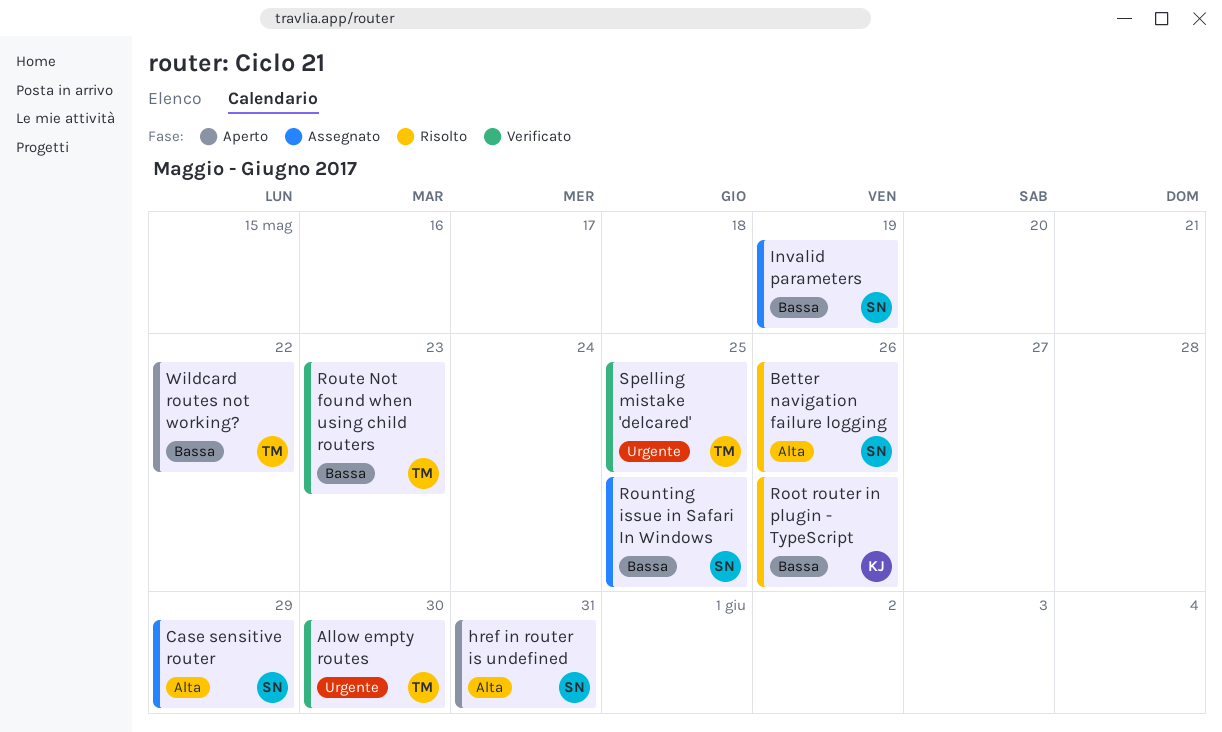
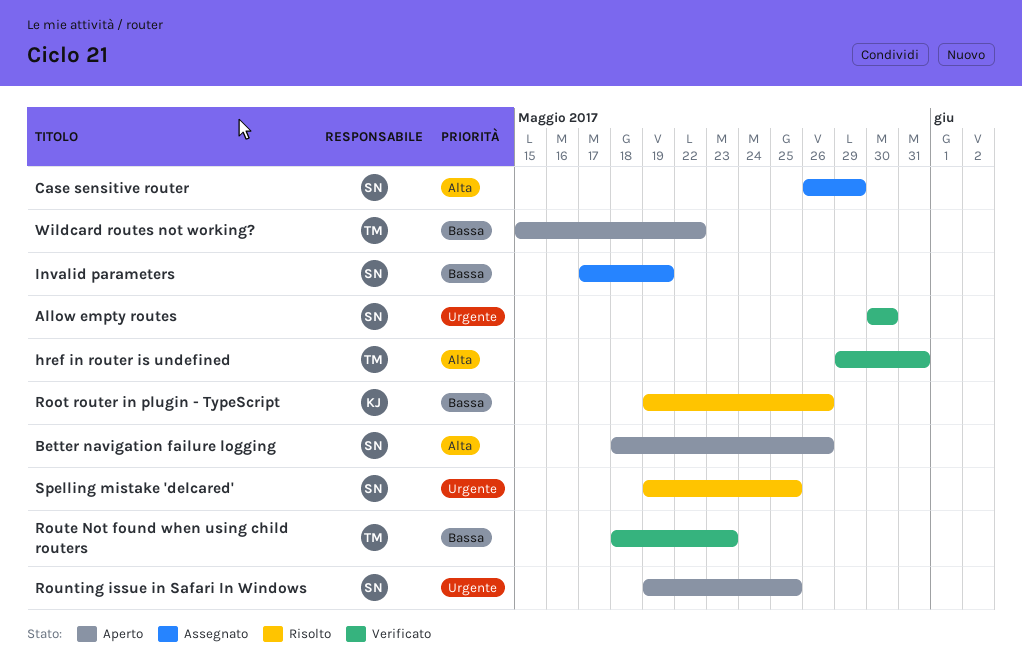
Allow empty routes, owner: TM -> SN
Better navigation failure logging, status: Risolto -> Aperto
href in router is undefined, status: Aperto -> Verificato
href in router is undefined, owner: SN -> TM
Rounting issue in Safari In Windows, status: Assegnato -> Aperto
Rounting issue in Safari In Windows, priority: Bassa -> Urgente
Spelling mistake 'delcared', status: Verificato -> Risolto
Spelling mistake 'delcared', owner: TM -> SN

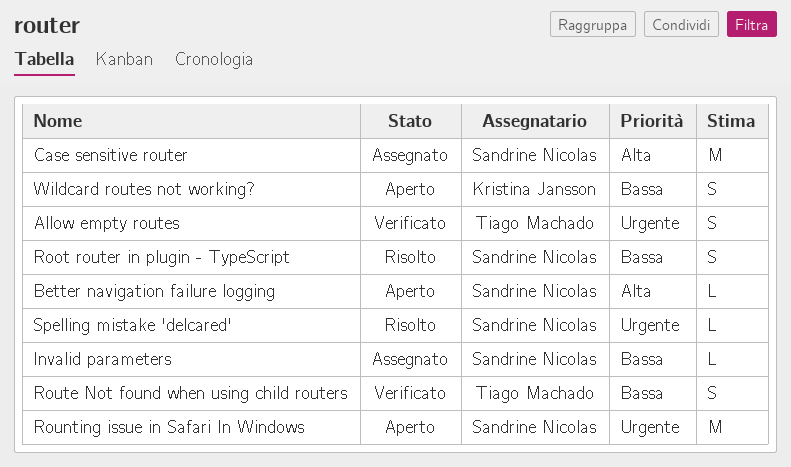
Allow empty routes, owner: Sandrine Nicolas -> Tiago Machado
href in router is undefined: present -> none
Root router in plugin - TypeScript, owner: Kristina Jansson -> Sandrine Nicolas
Wildcard routes not working?, owner: Tiago Machado -> Kristina Jansson

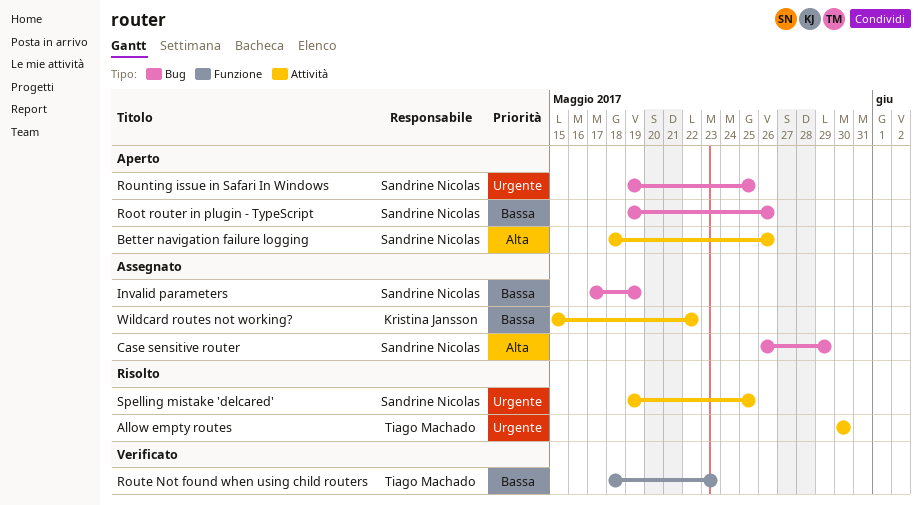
Allow empty routes, status: Verificato -> Risolto
Root router in plugin - TypeScript, status: Risolto -> Aperto
Wildcard routes not working?, status: Aperto -> Assegnato

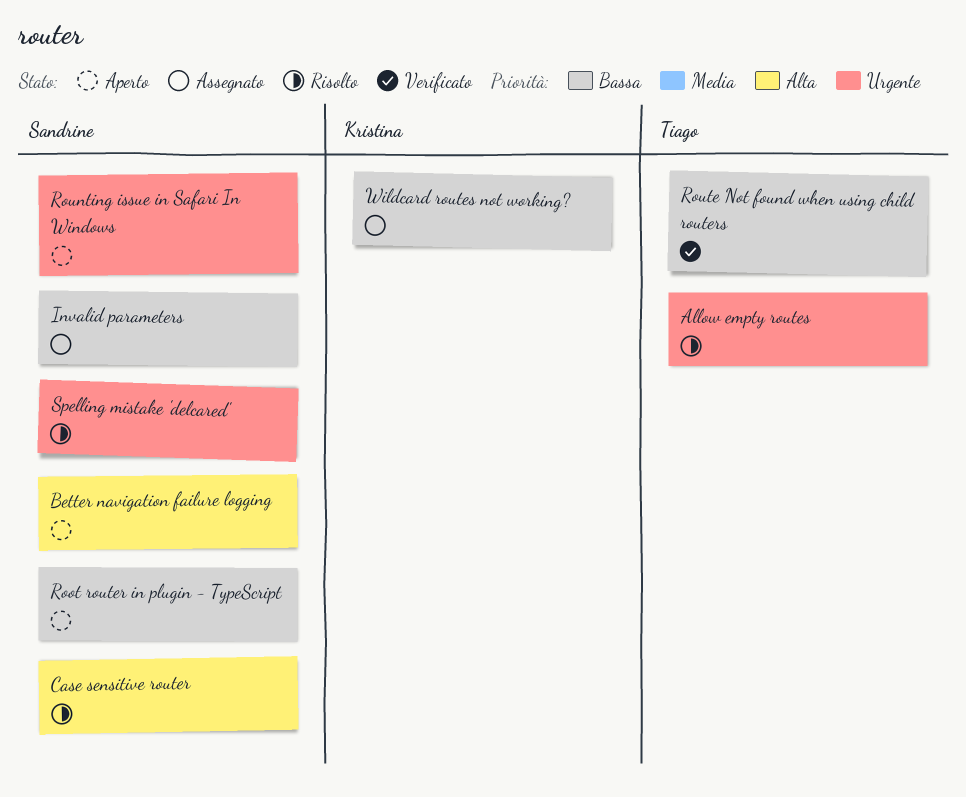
Case sensitive router, status: Assegnato -> Risolto

